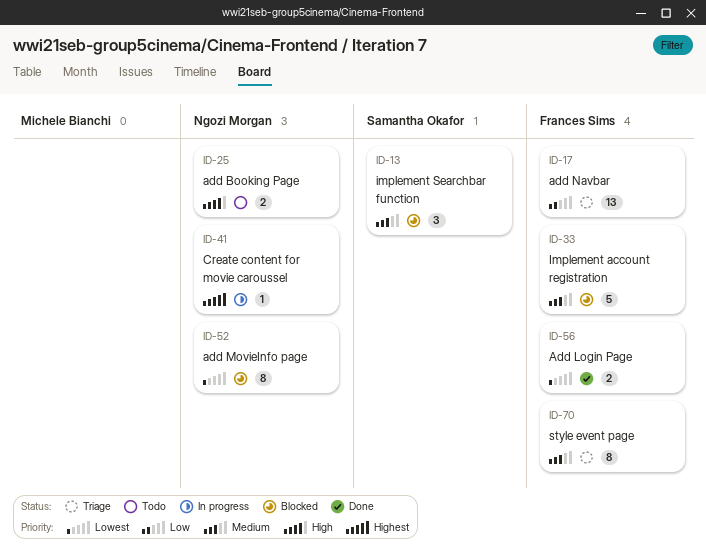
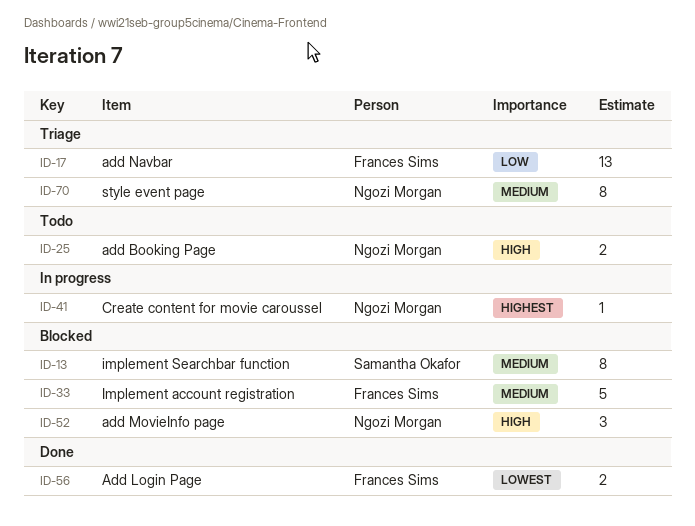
ID-13, estimate: 3 -> 8
ID-52, priority: Lowest -> High
ID-52, estimate: 8 -> 3
ID-70, owner: Frances Sims -> Ngozi Morgan

